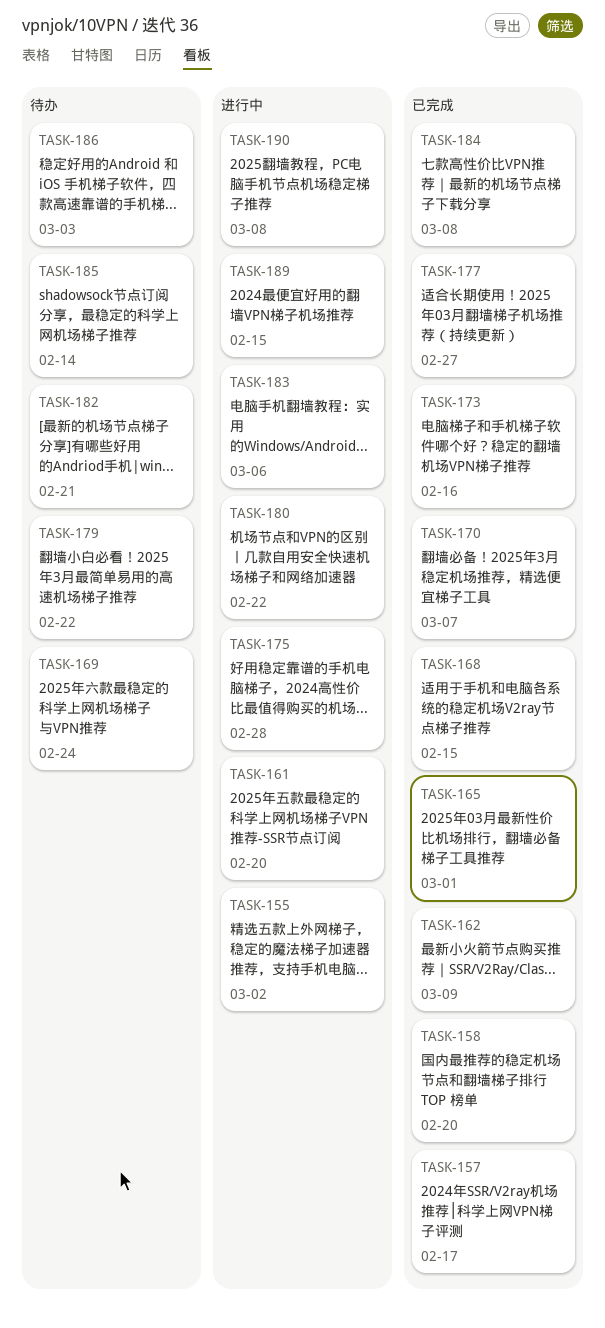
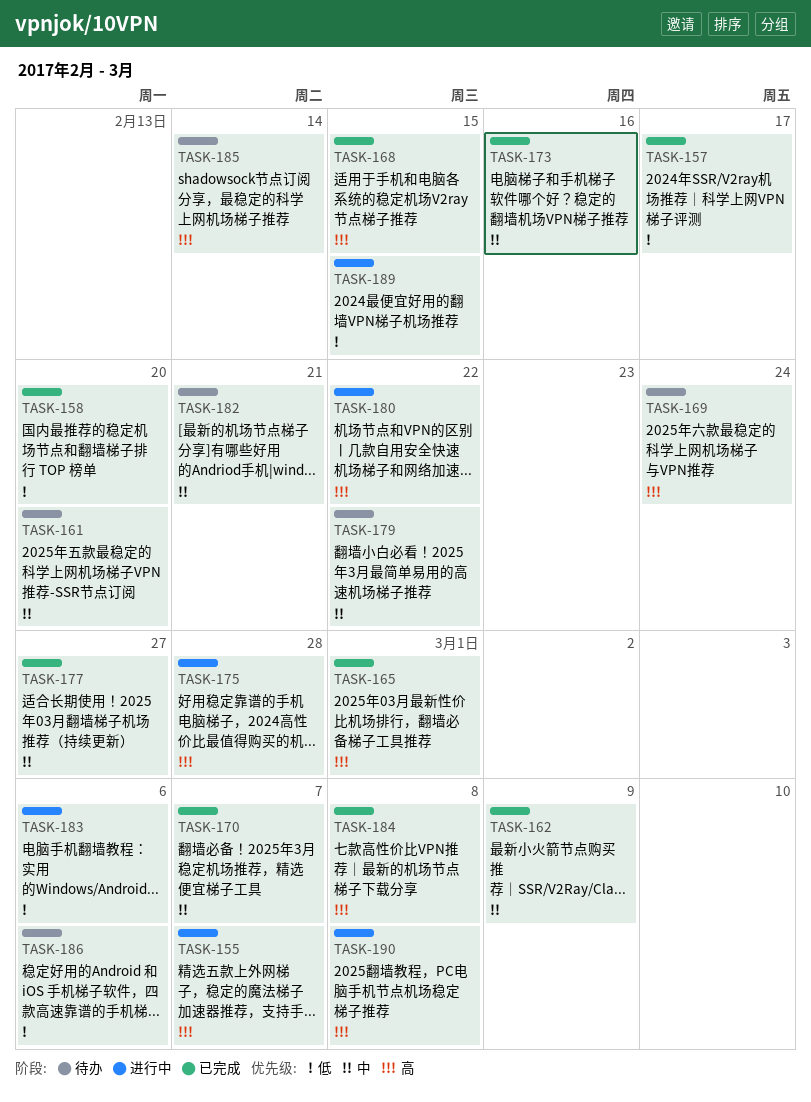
TASK-155, due: Mar 2 -> Mar 7
TASK-161, status: 进行中 -> 待办
TASK-186, due: Mar 3 -> Mar 6

